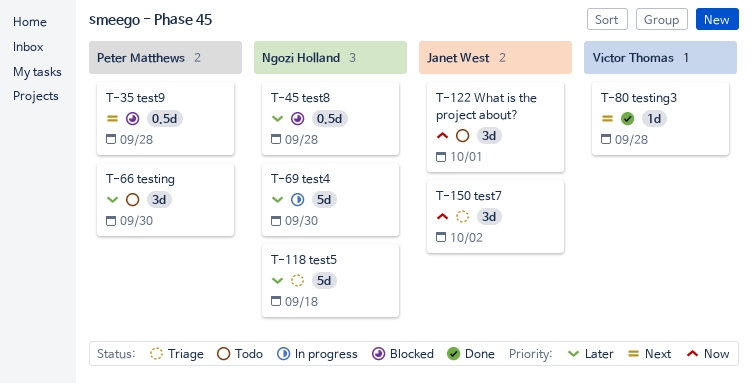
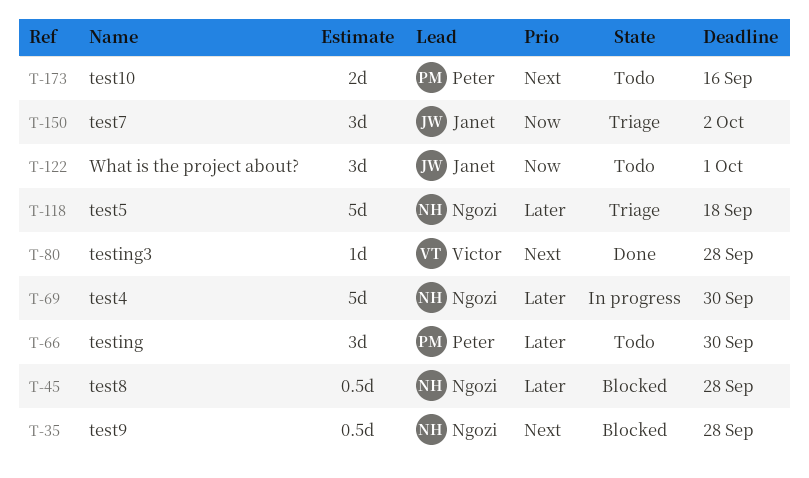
T-35, owner: Peter Matthews -> Ngozi Holland
T-173: none -> present

